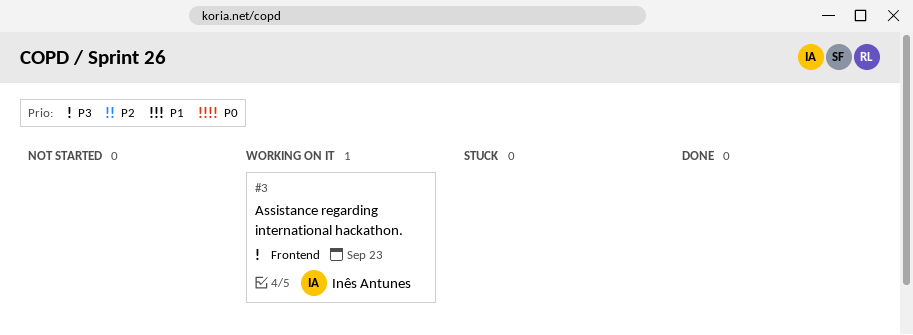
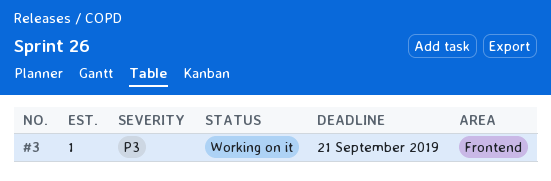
#3, due: Sep 23 -> Sep 21

